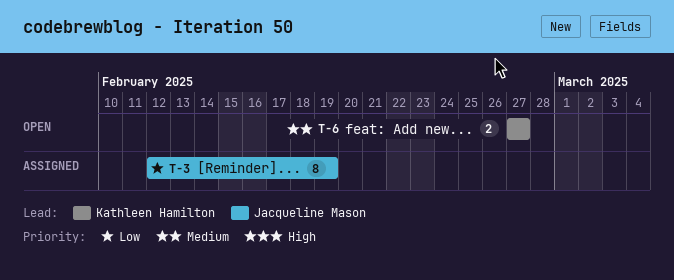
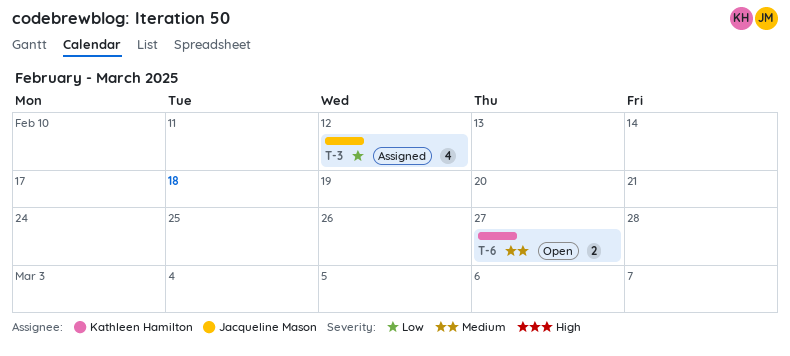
T-3, estimate: 8 -> 4
T-3, due: Feb 19 -> Feb 12

